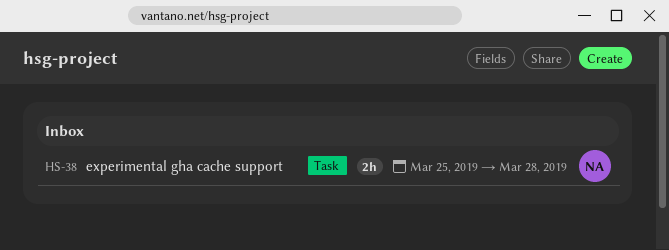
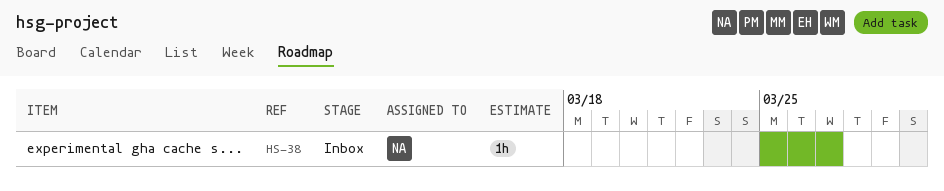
HS-38, estimate: 2h -> 1h
HS-38, due: Mar 28 -> Mar 27

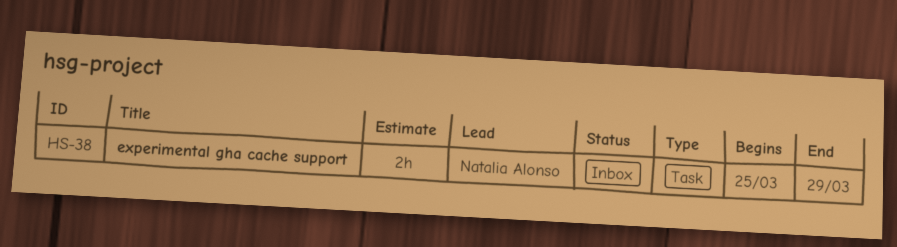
HS-38, estimate: 1h -> 2h
HS-38, due: Mar 27 -> Mar 29

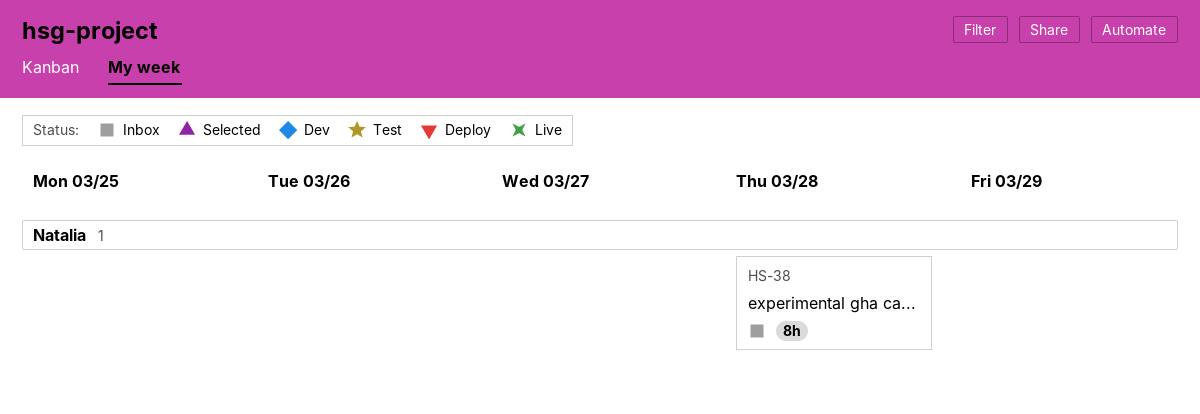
HS-38, estimate: 2h -> 8h
HS-38, due: Mar 29 -> Mar 28

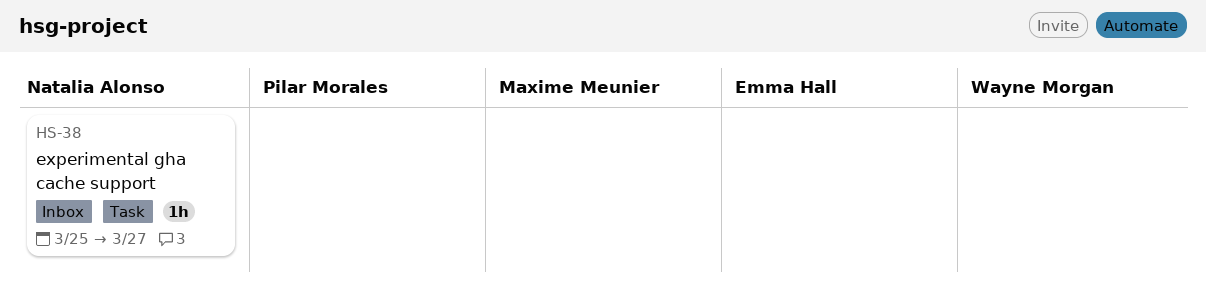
HS-38, estimate: 8h -> 1h
HS-38, due: Mar 28 -> Mar 27

